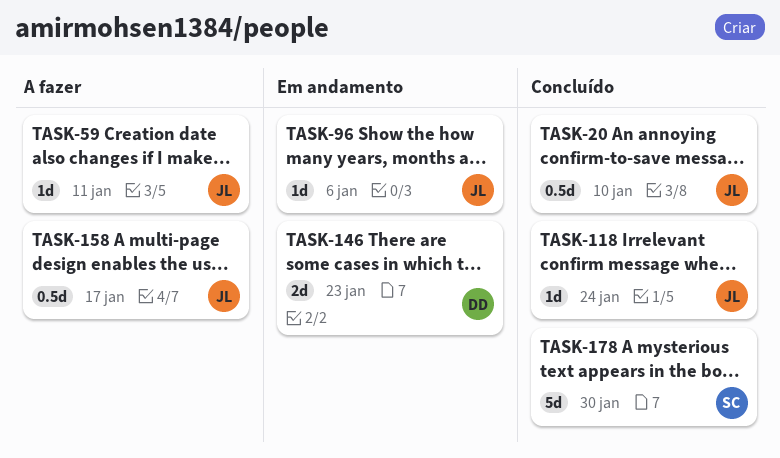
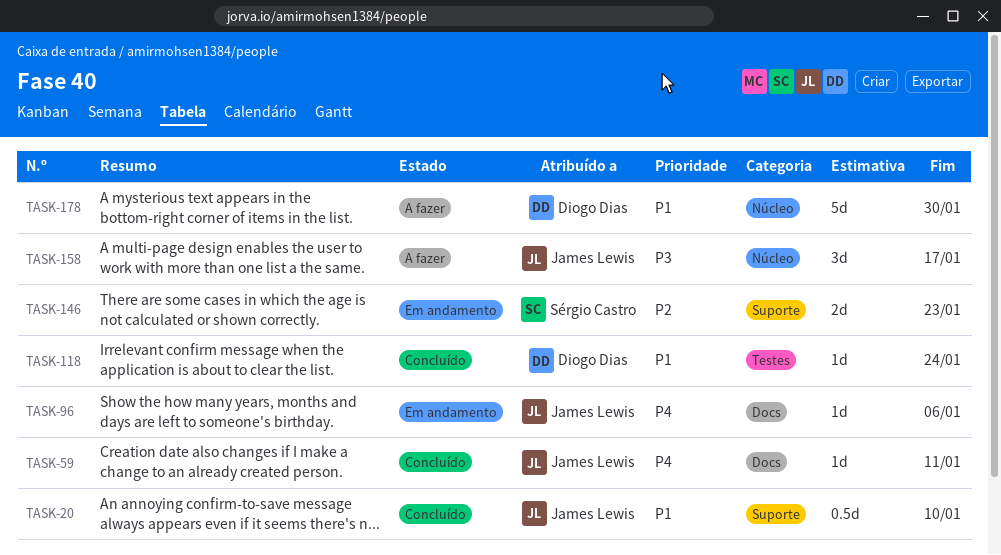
TASK-59, status: A fazer -> Concluído
TASK-118, owner: James Lewis -> Diogo Dias
TASK-146, owner: Diogo Dias -> Sérgio Castro
TASK-158, estimate: 0.5d -> 3d
TASK-178, status: Concluído -> A fazer
TASK-178, owner: Sérgio Castro -> Diogo Dias

